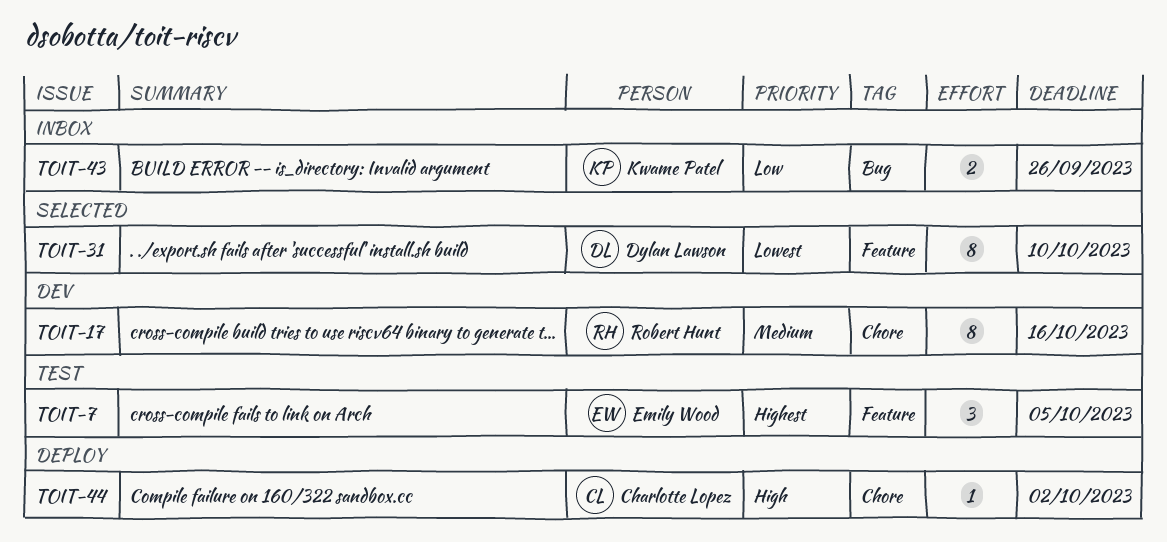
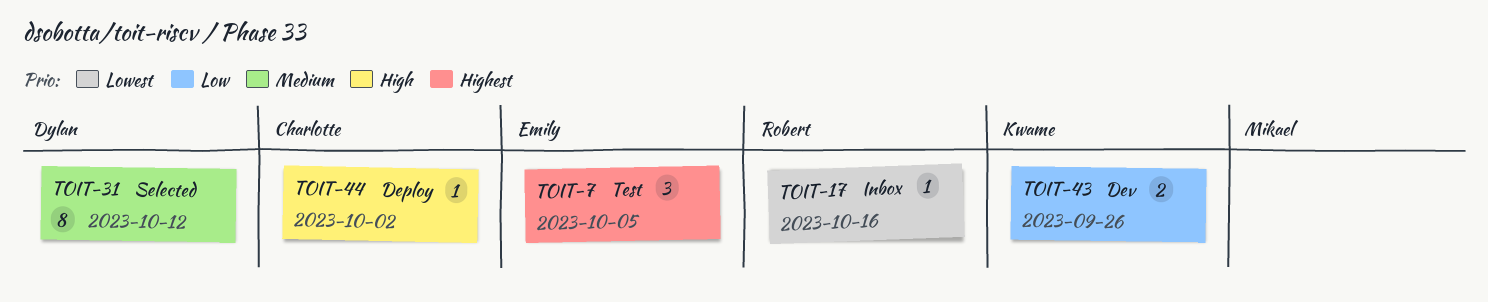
TOIT-17, status: Dev -> Inbox
TOIT-17, priority: Medium -> Lowest
TOIT-17, estimate: 8 -> 1
TOIT-31, priority: Lowest -> Medium
TOIT-31, due: Oct 10 -> Oct 12
TOIT-43, status: Inbox -> Dev

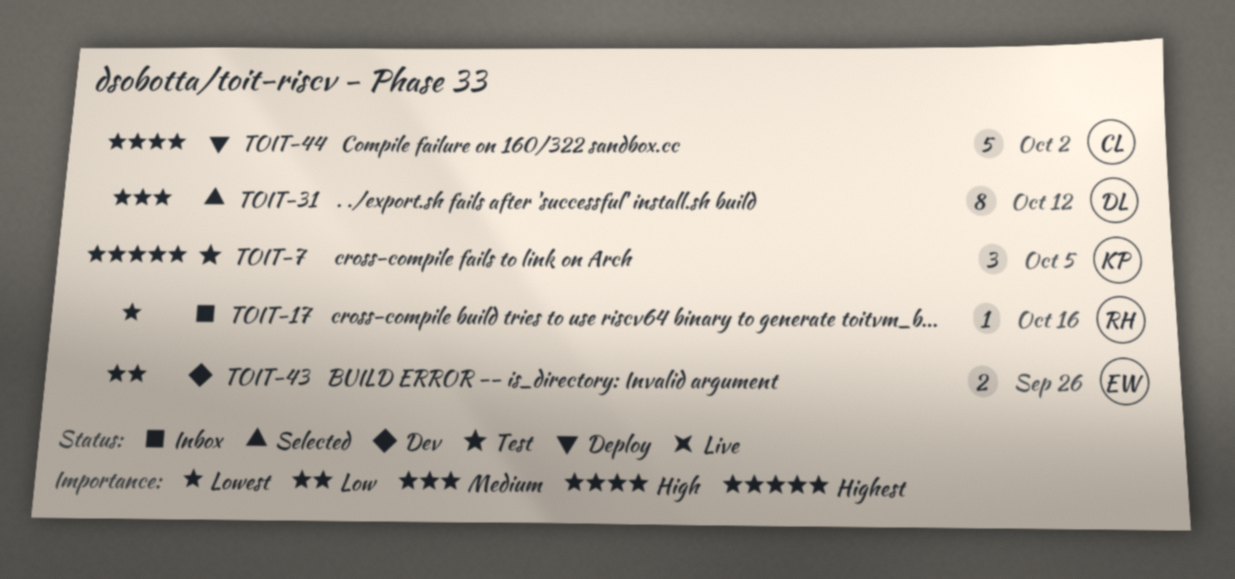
TOIT-7, owner: Emily -> Kwame
TOIT-43, owner: Kwame -> Emily
TOIT-44, estimate: 1 -> 5

